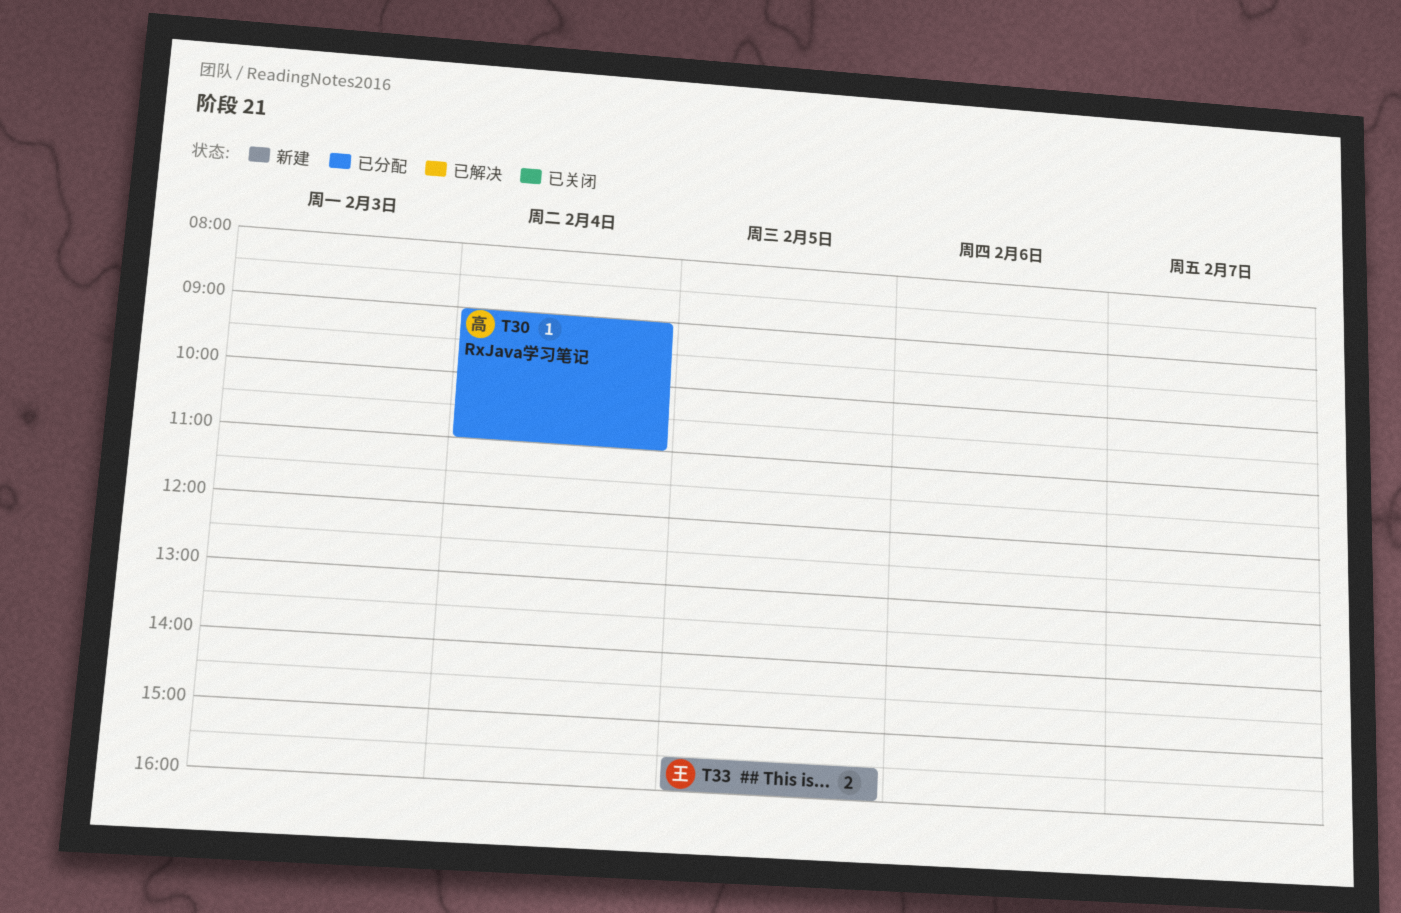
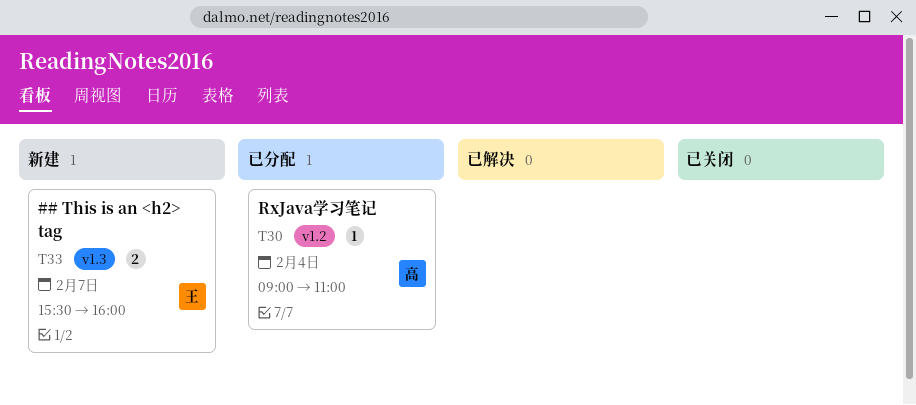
T33, day: Feb 5 -> Feb 7

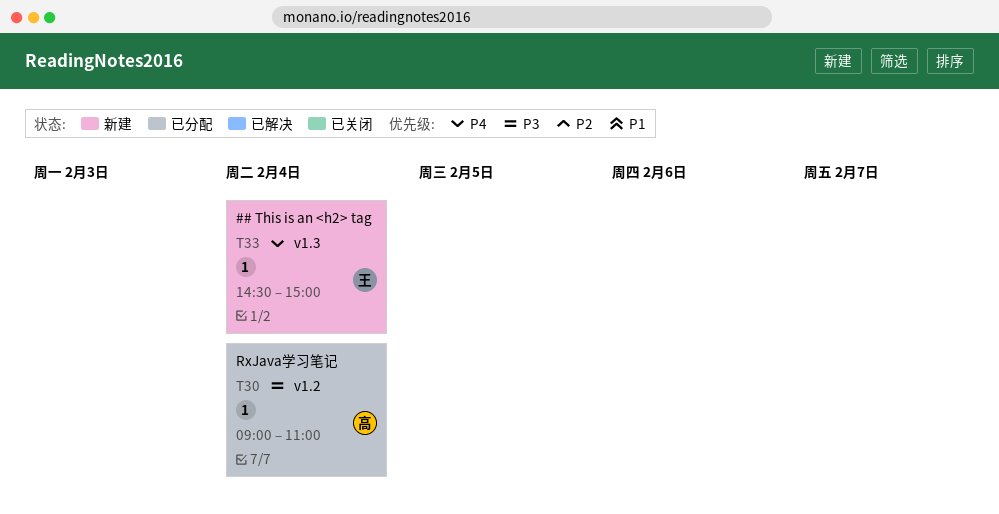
T33, estimate: 2 -> 1
T33, day: Feb 7 -> Feb 4
T33, begins: 15:30 -> 14:30
T33, ends: 16:00 -> 15:00

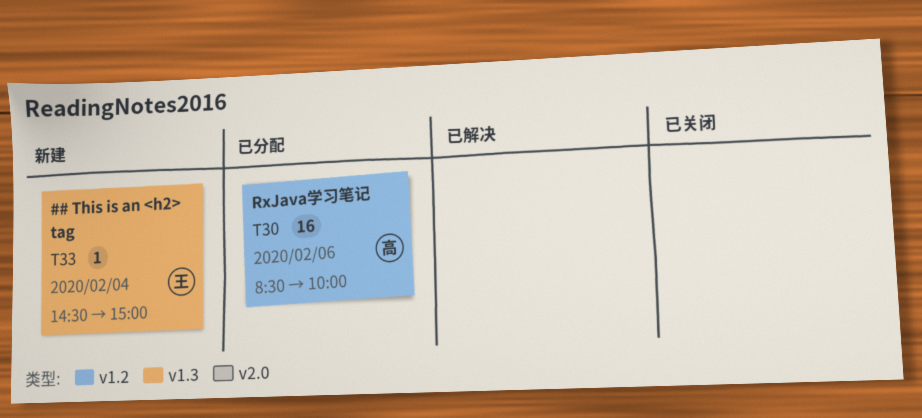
T30, estimate: 1 -> 16
T30, day: Feb 4 -> Feb 6
T30, begins: 09:00 -> 08:30
T30, ends: 11:00 -> 10:00

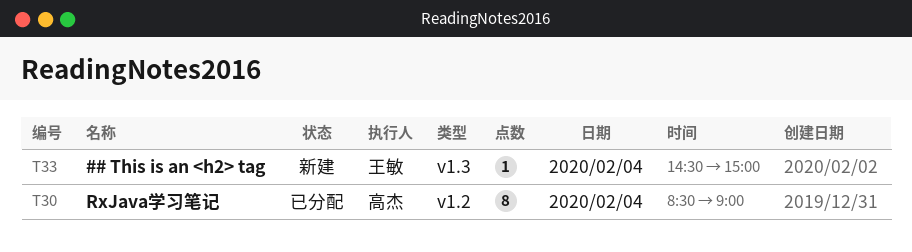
T30, estimate: 16 -> 8
T30, day: Feb 6 -> Feb 4
T30, ends: 10:00 -> 09:00

